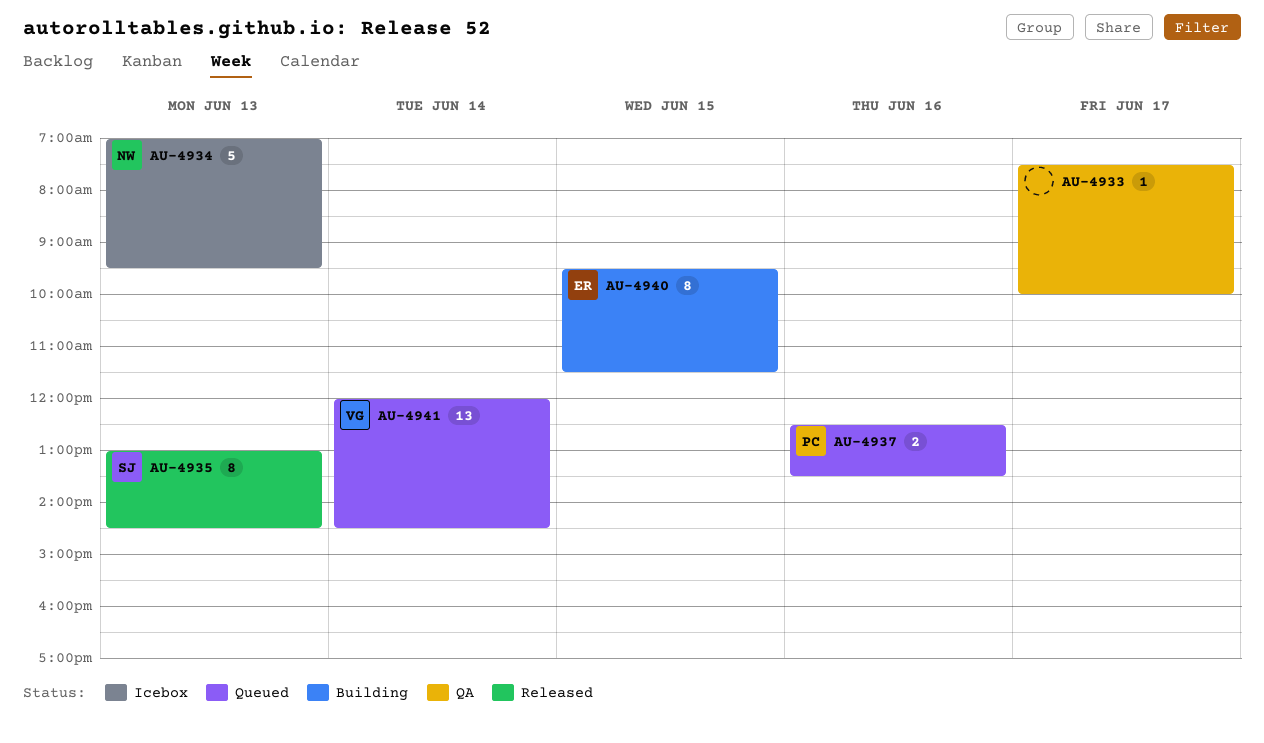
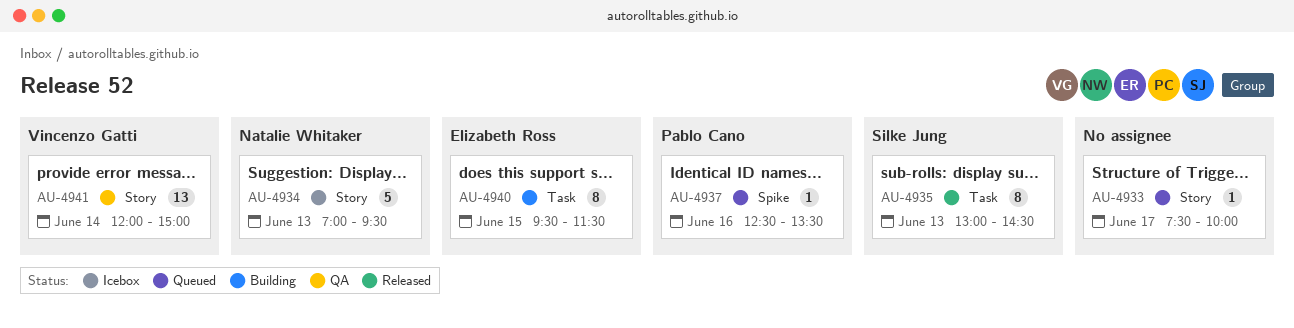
AU-4933, status: QA -> Queued
AU-4937, estimate: 2 -> 1
AU-4941, status: Queued -> QA
AU-4941, ends: 14:30 -> 15:00

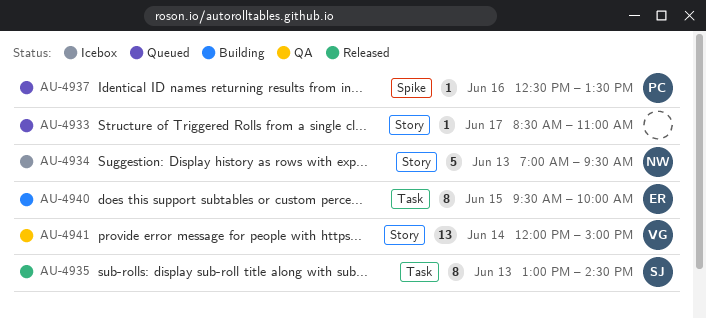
AU-4933, begins: 07:30 -> 08:30
AU-4933, ends: 10:00 -> 11:00
AU-4940, ends: 11:30 -> 10:00

